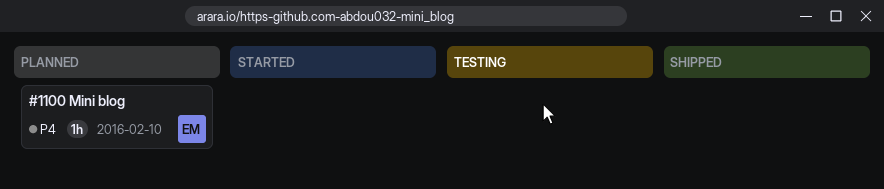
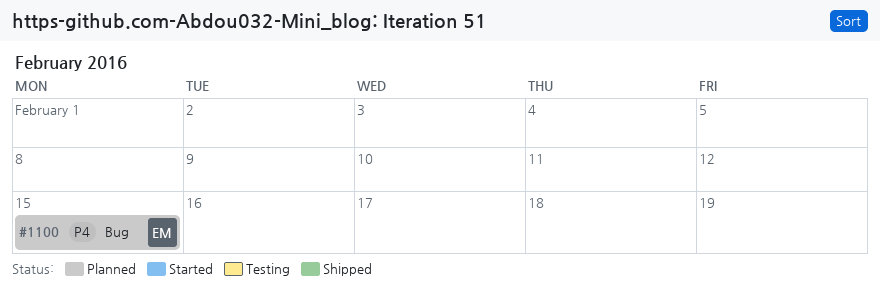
#1100, due: Feb 10 -> Feb 15

